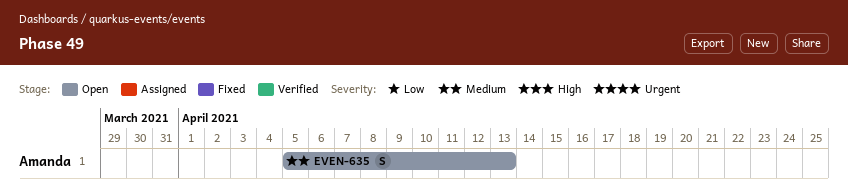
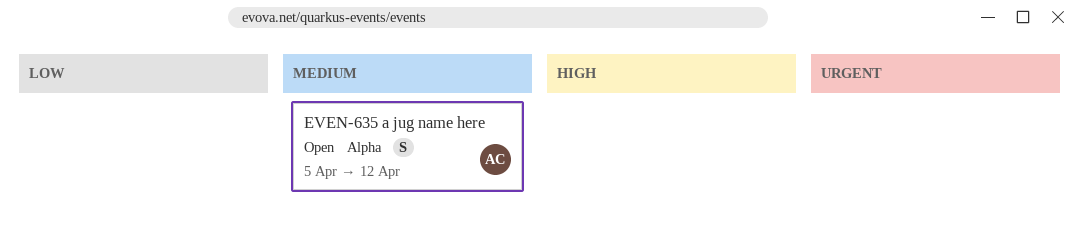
EVEN-635, due: Apr 13 -> Apr 12

